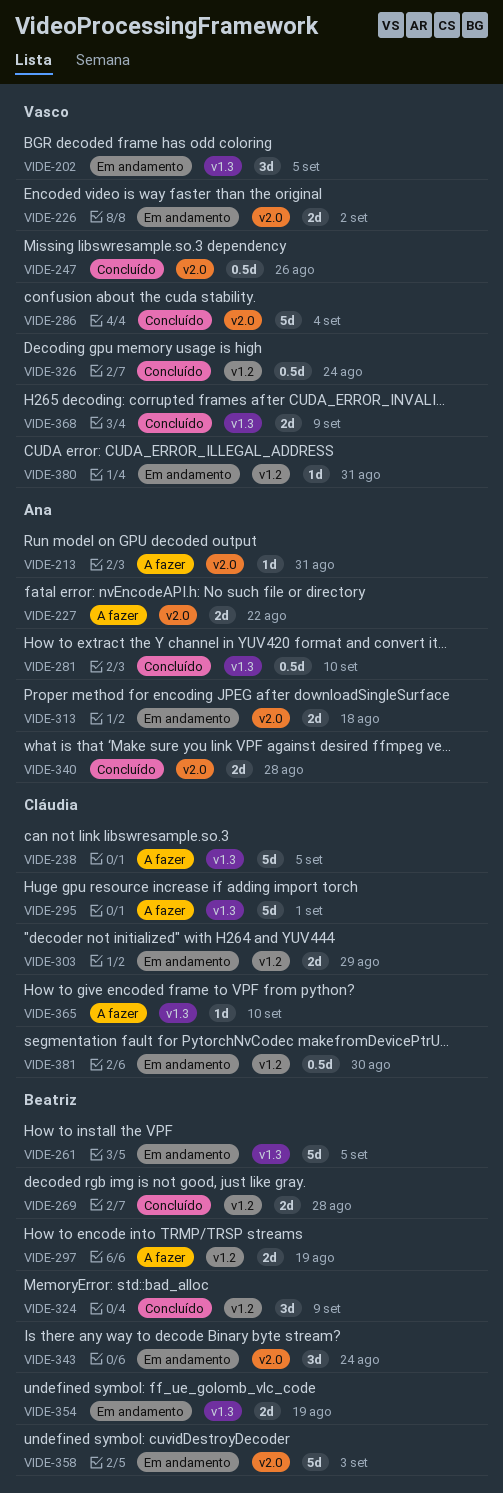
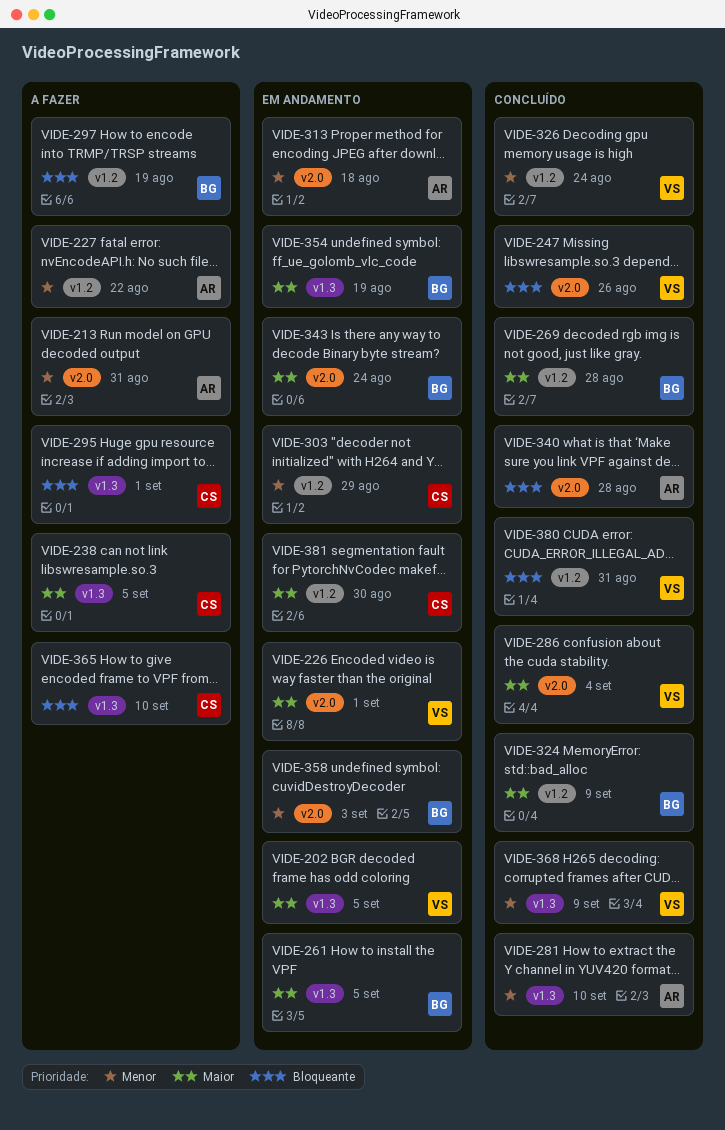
VIDE-226, due: Sep 2 -> Sep 1
VIDE-227, label: v2.0 -> v1.2
VIDE-380, status: Em andamento -> Concluído

